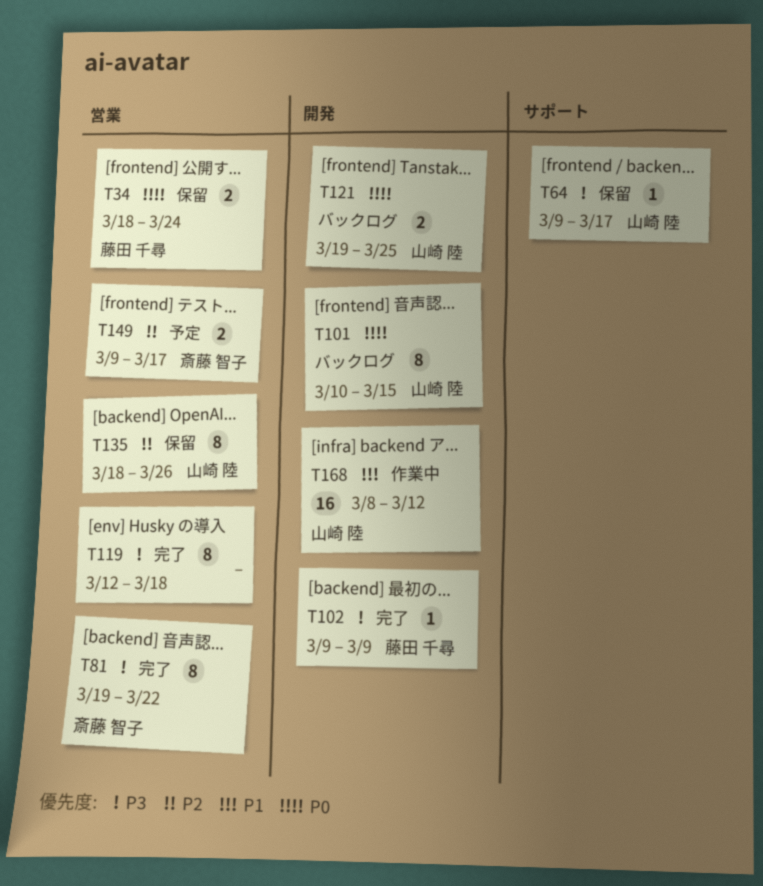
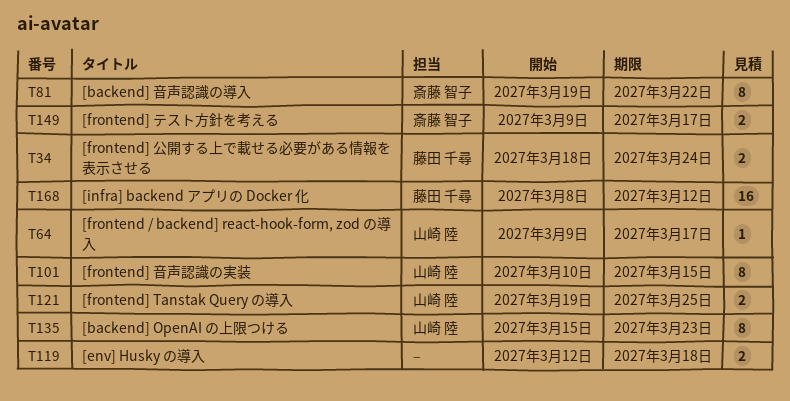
T102: present -> none
T119, estimate: 8 -> 2
T135, start: Mar 18 -> Mar 15
T135, due: Mar 26 -> Mar 23
T168, owner: 山崎 陸 -> 藤田 千尋

